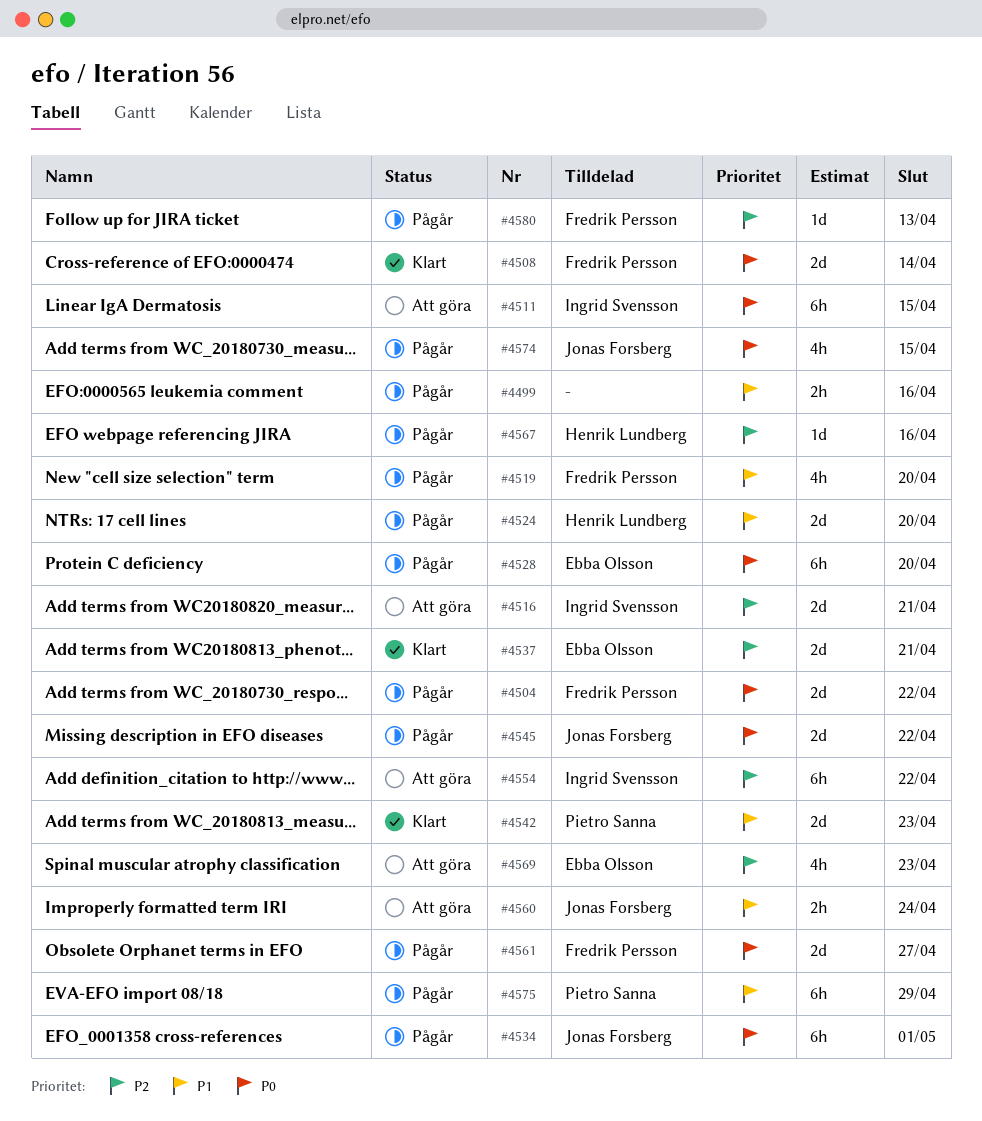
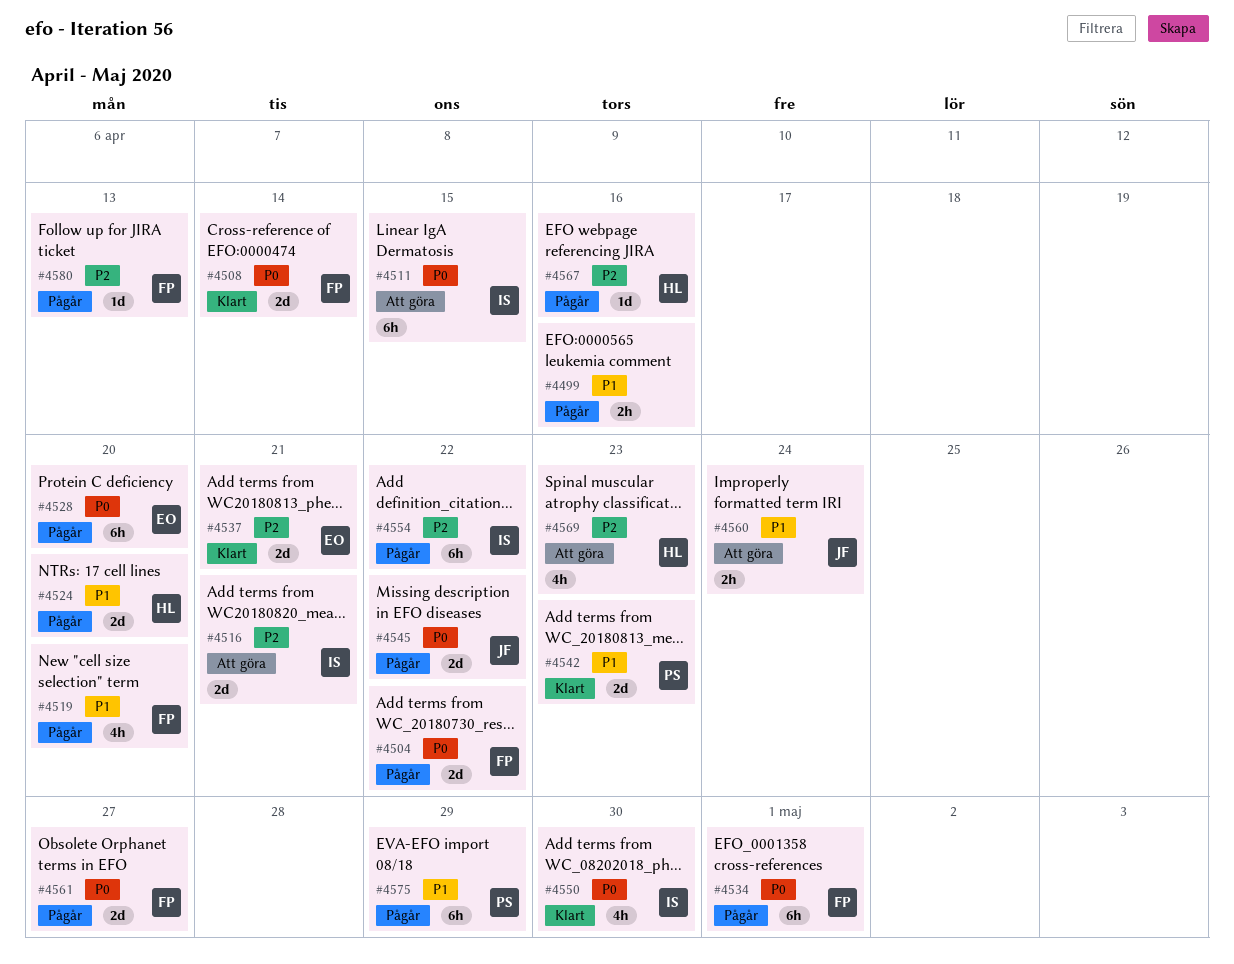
#4534, owner: Jonas Forsberg -> Fredrik Persson
#4550: none -> present
#4554, status: Att göra -> Pågår
#4569, owner: Ebba Olsson -> Henrik Lundberg
#4574: present -> none

